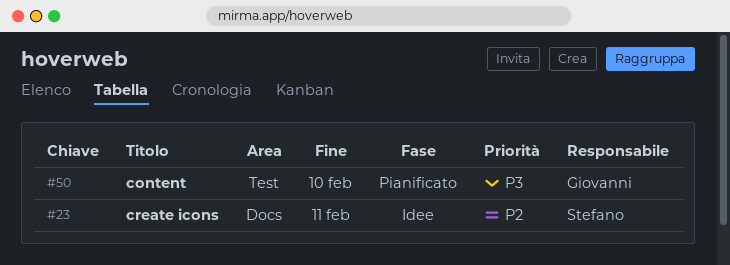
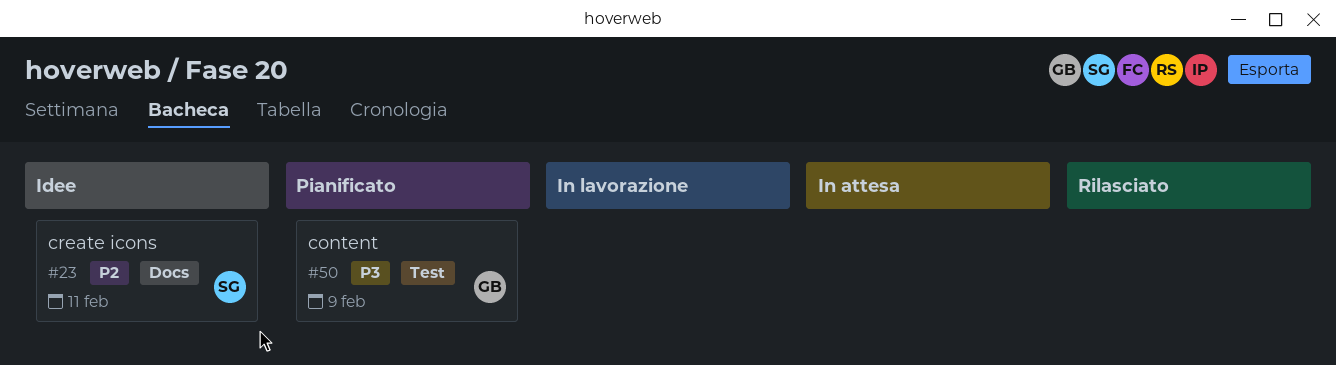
#50, due: Feb 10 -> Feb 9

